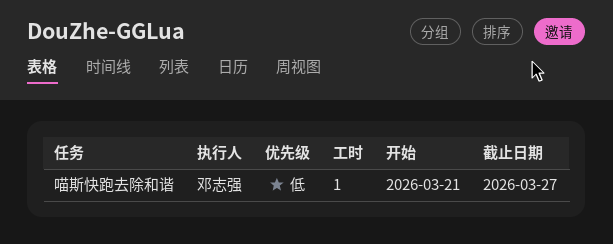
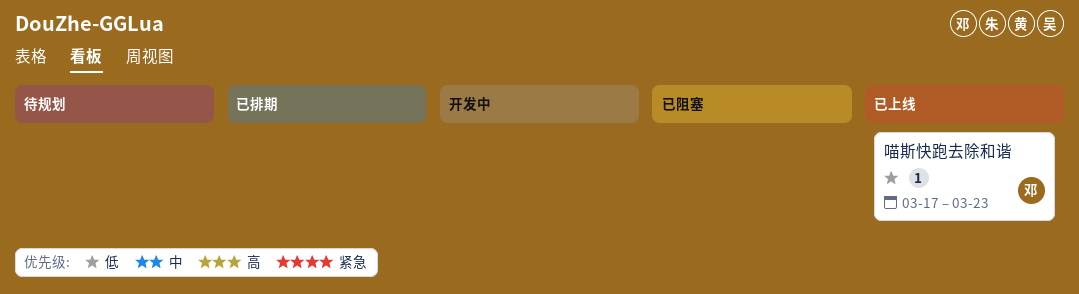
喵斯快跑去除和谐, start: Mar 21 -> Mar 17
喵斯快跑去除和谐, due: Mar 27 -> Mar 23

